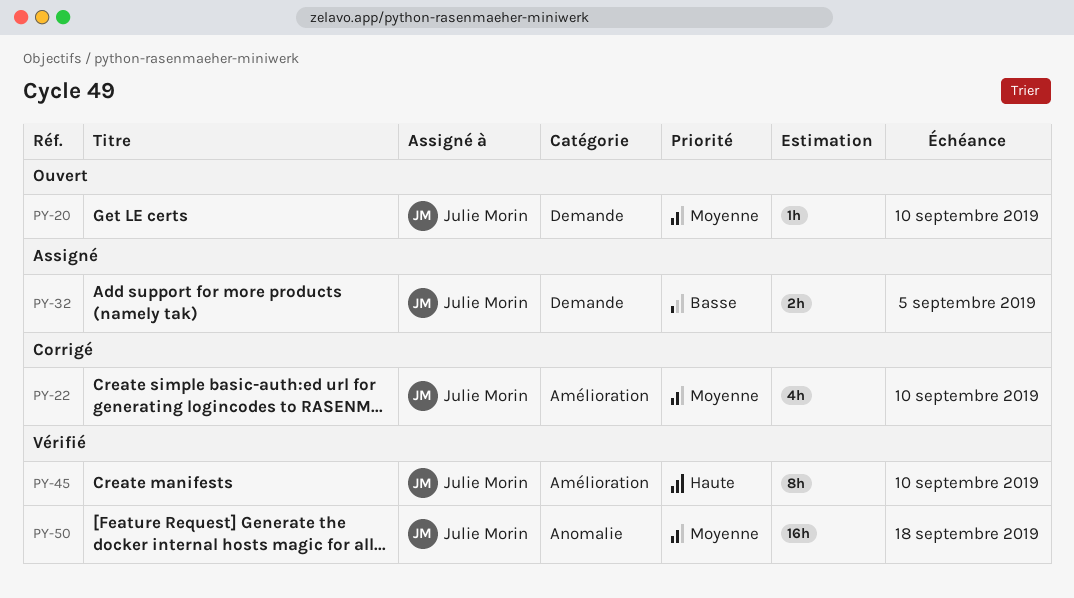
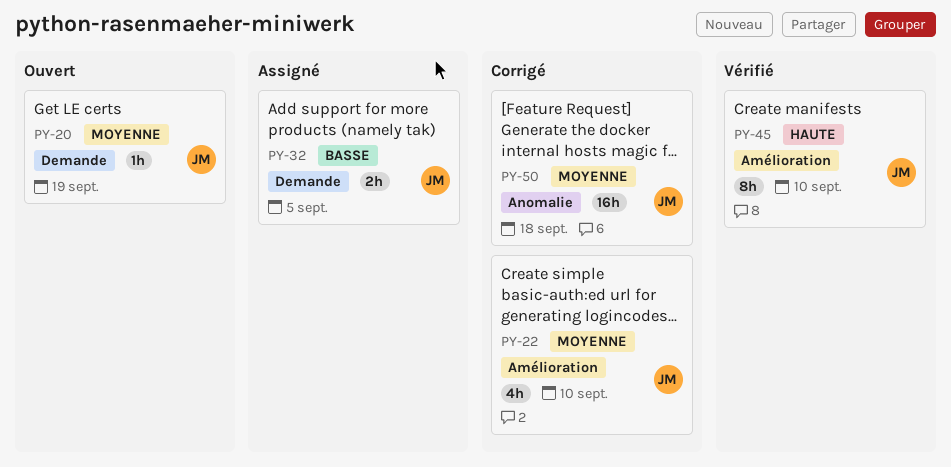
PY-20, due: Sep 10 -> Sep 19
PY-50, status: Vérifié -> Corrigé

